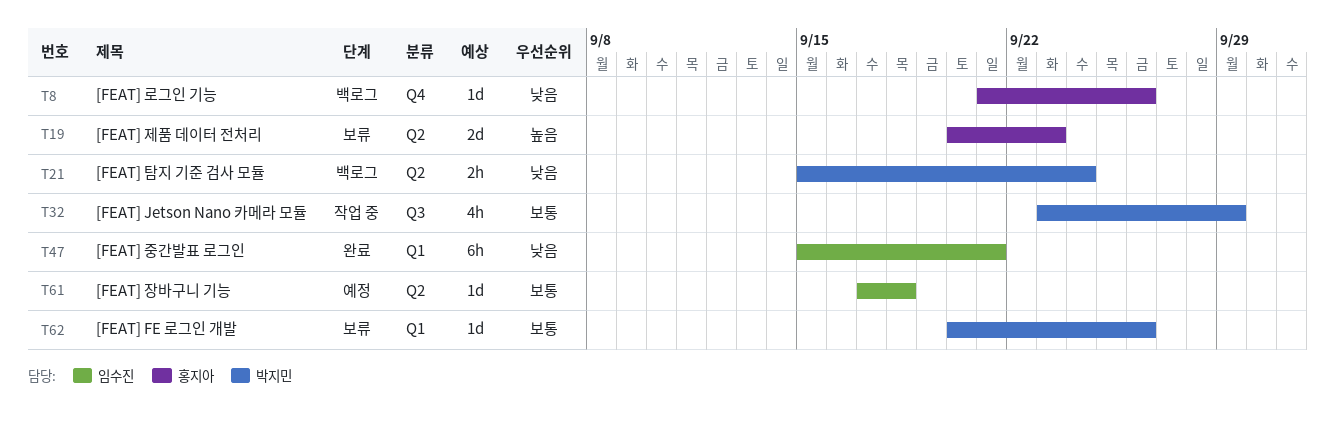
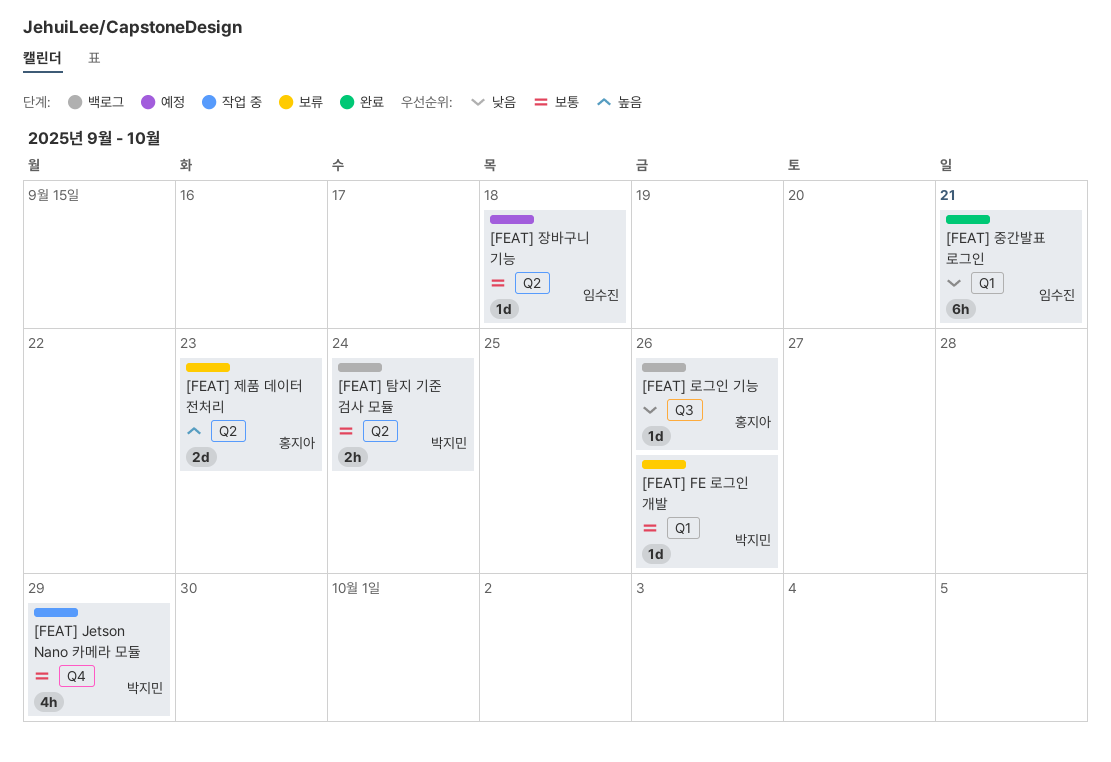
[FEAT] Jetson Nano 카메라 모듈, label: Q3 -> Q4
[FEAT] 로그인 기능, label: Q4 -> Q3
[FEAT] 탐지 기준 검사 모듈, priority: 낮음 -> 보통

